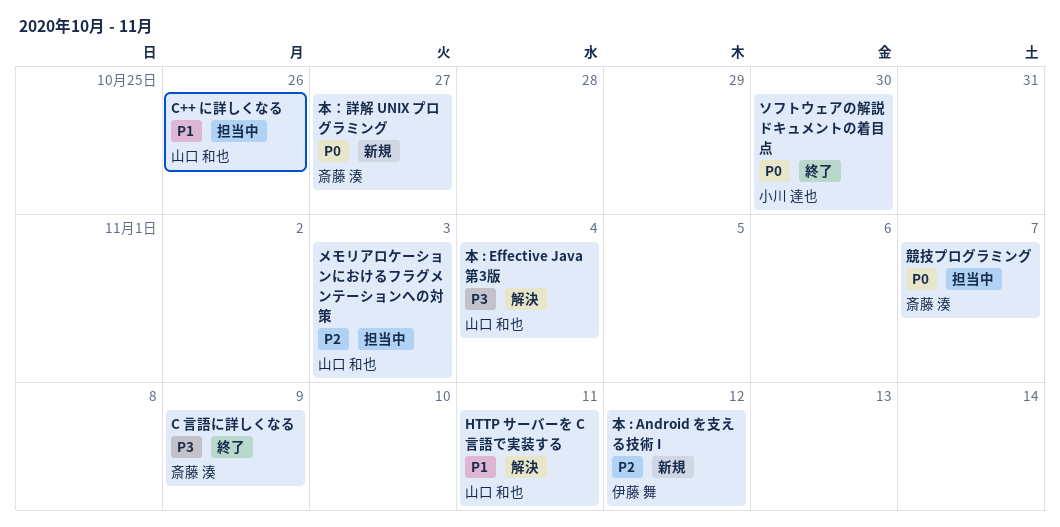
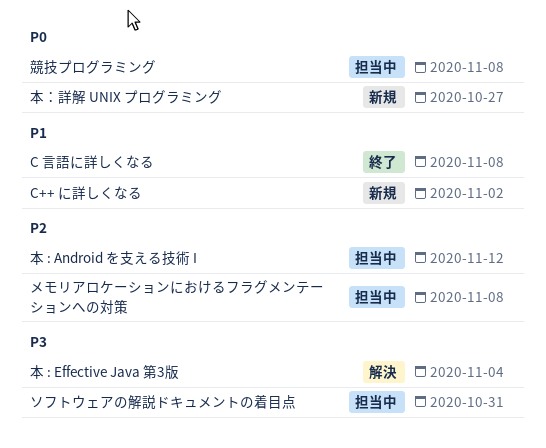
C 言語に詳しくなる, priority: P3 -> P1
C 言語に詳しくなる, due: Nov 9 -> Nov 8
C++ に詳しくなる, status: 担当中 -> 新規
C++ に詳しくなる, due: Oct 26 -> Nov 2
HTTP サーバーを C 言語で実装する: present -> none
ソフトウェアの解説ドキュメントの着目点, status: 終了 -> 担当中
ソフトウェアの解説ドキュメントの着目点, priority: P0 -> P3
ソフトウェアの解説ドキュメントの着目点, due: Oct 30 -> Oct 31
メモリアロケーションにおけるフラグメンテーションへの対策, due: Nov 3 -> Nov 8
本 : Android を支える技術 I, status: 新規 -> 担当中
競技プログラミング, due: Nov 7 -> Nov 8

